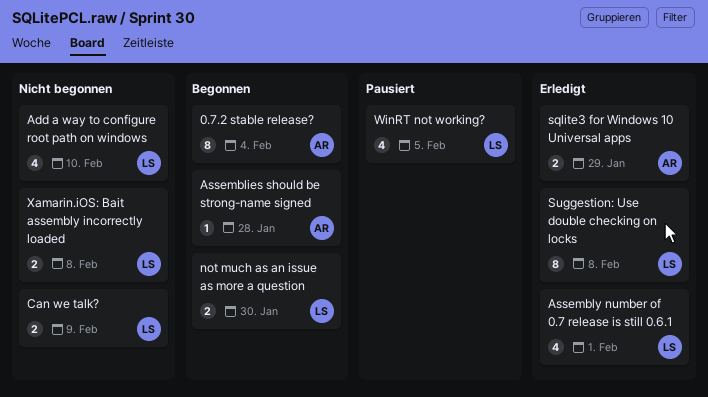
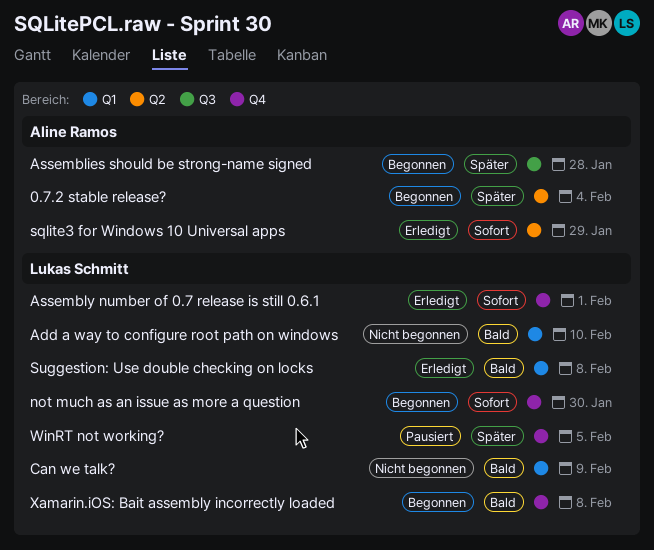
Xamarin.iOS: Bait assembly incorrectly loaded, status: Nicht begonnen -> Begonnen

